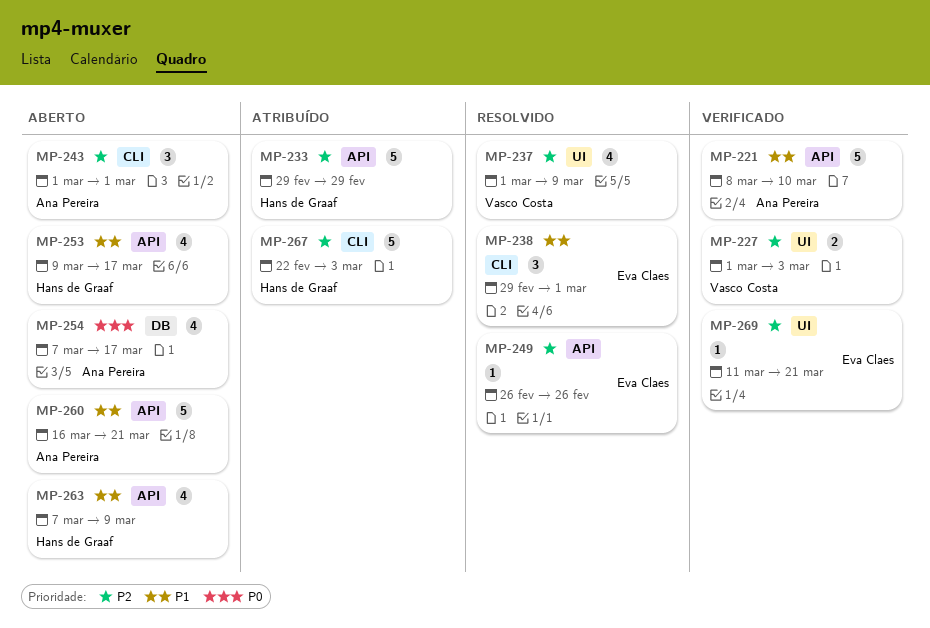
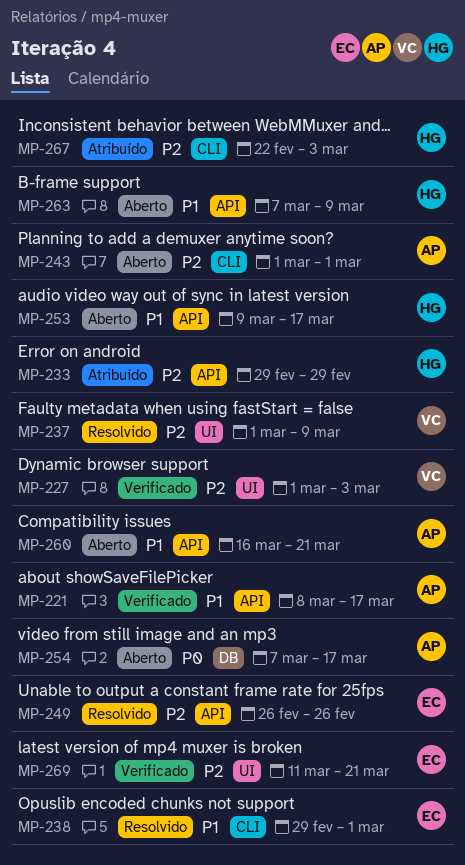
MP-221, due: Mar 10 -> Mar 17

